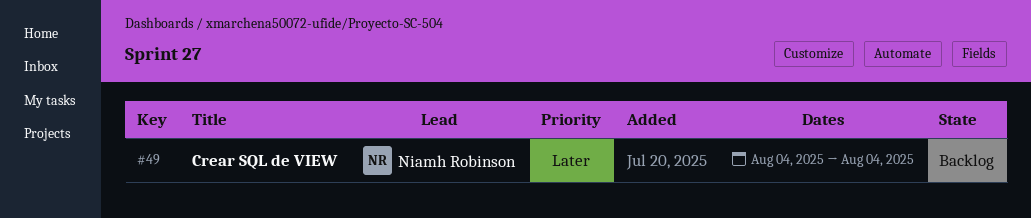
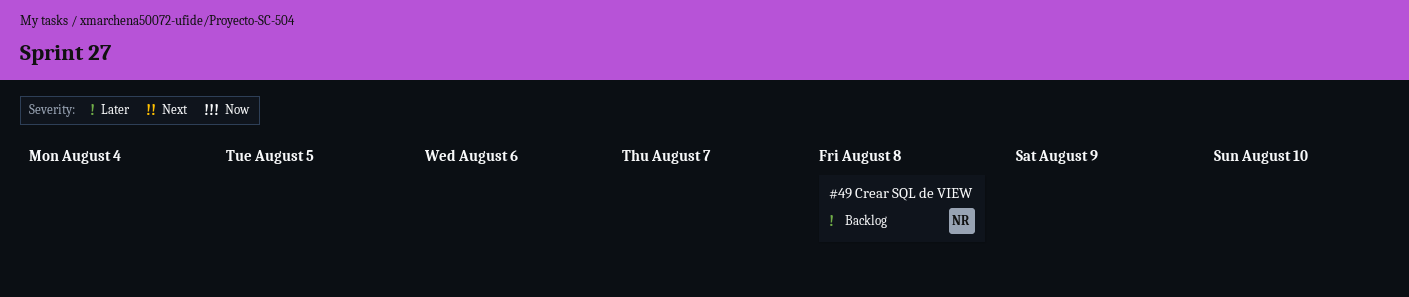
#49, due: Aug 4 -> Aug 8

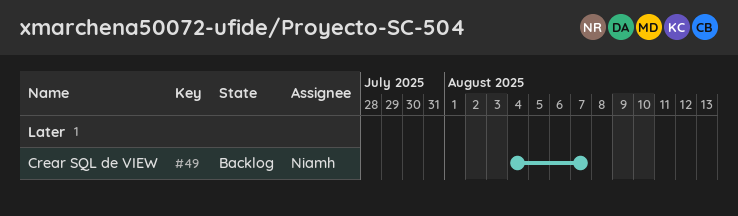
#49, due: Aug 8 -> Aug 7

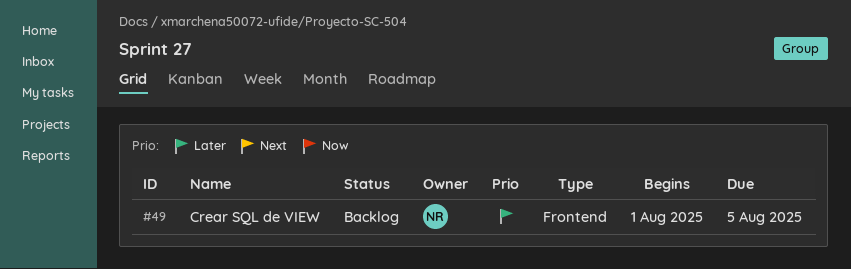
#49, start: Aug 4 -> Aug 1
#49, due: Aug 7 -> Aug 5

